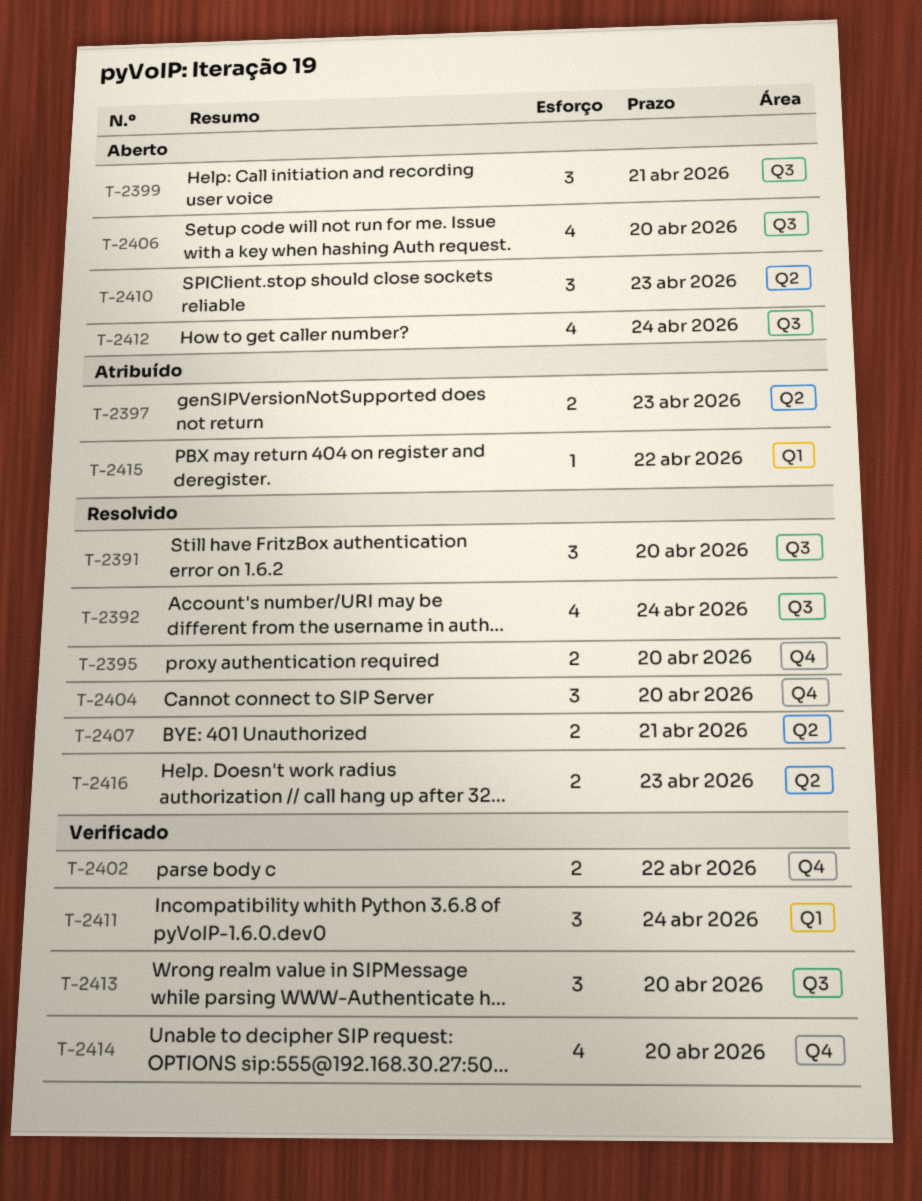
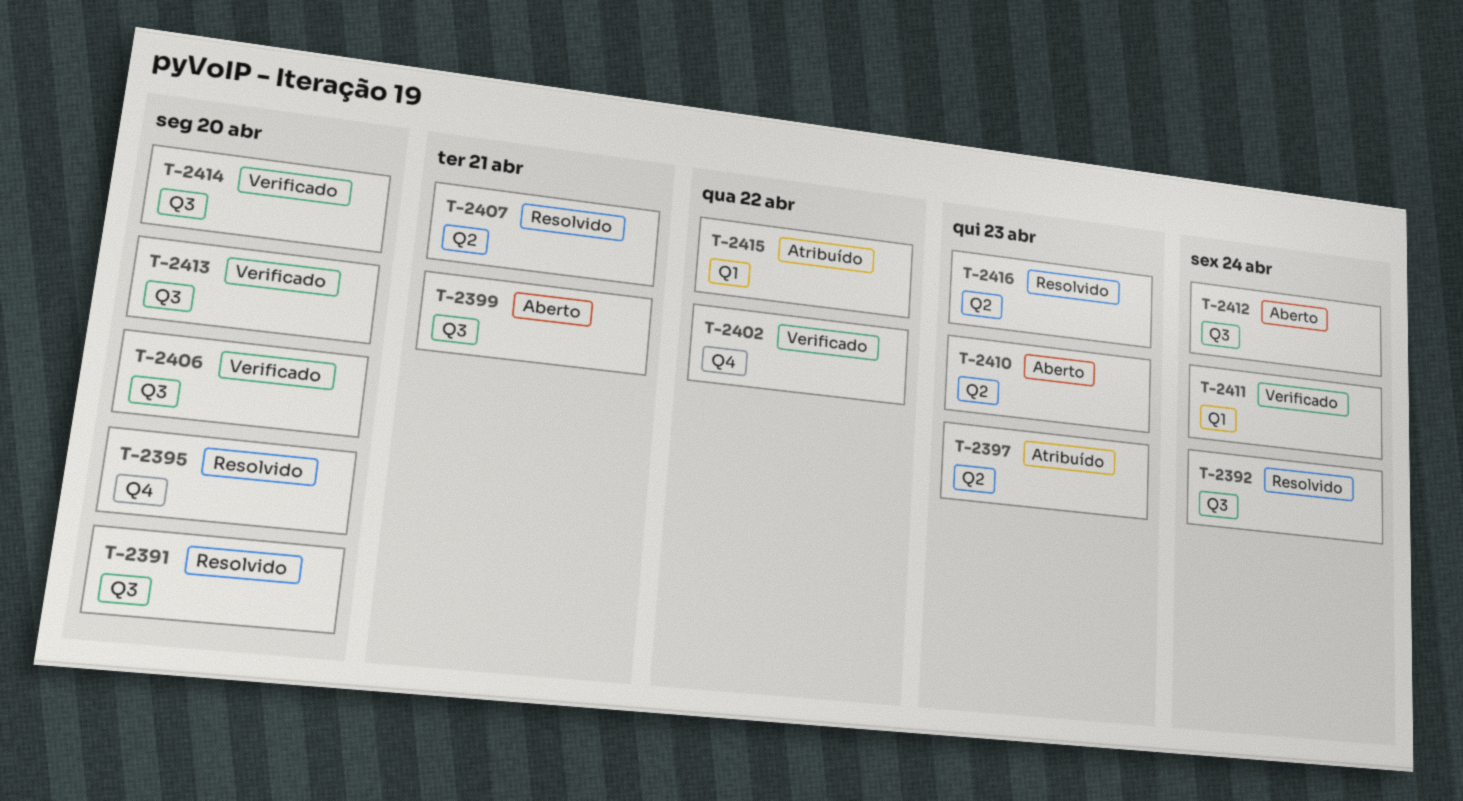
T-2404: present -> none
T-2406, status: Aberto -> Verificado
T-2414, label: Q4 -> Q3

